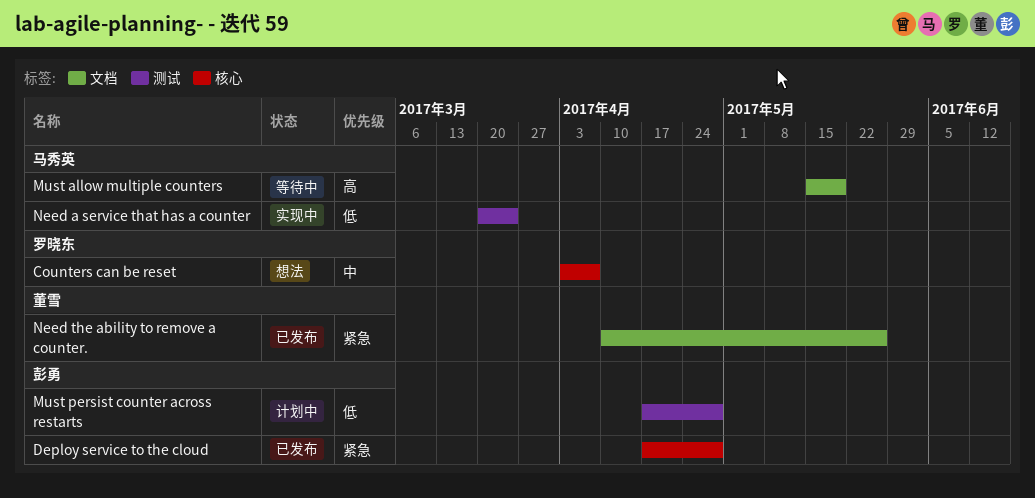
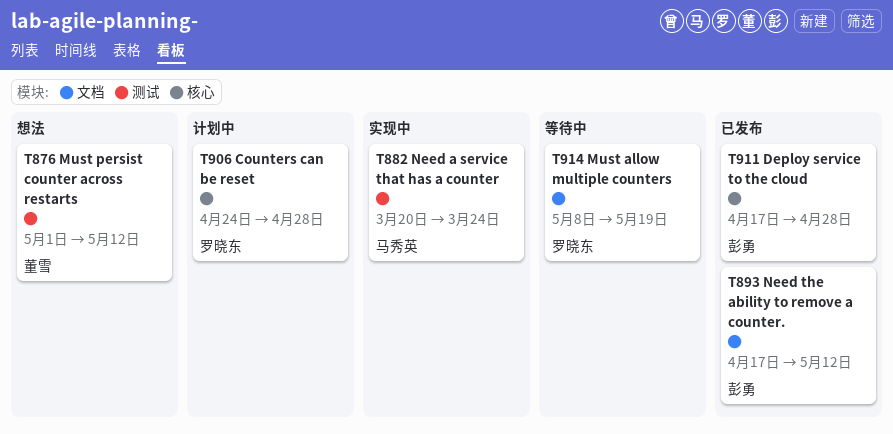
Counters can be reset, status: 想法 -> 计划中
Counters can be reset, start: Apr 3 -> Apr 24
Counters can be reset, due: Apr 7 -> Apr 28
Must allow multiple counters, owner: 马秀英 -> 罗晓东
Must allow multiple counters, start: May 15 -> May 8
Must persist counter across restarts, status: 计划中 -> 想法
Must persist counter across restarts, owner: 彭勇 -> 董雪
Must persist counter across restarts, start: Apr 17 -> May 1
Must persist counter across restarts, due: Apr 28 -> May 12
Need the ability to remove a counter., owner: 董雪 -> 彭勇
Need the ability to remove a counter., start: Apr 10 -> Apr 17
Need the ability to remove a counter., due: May 26 -> May 12

